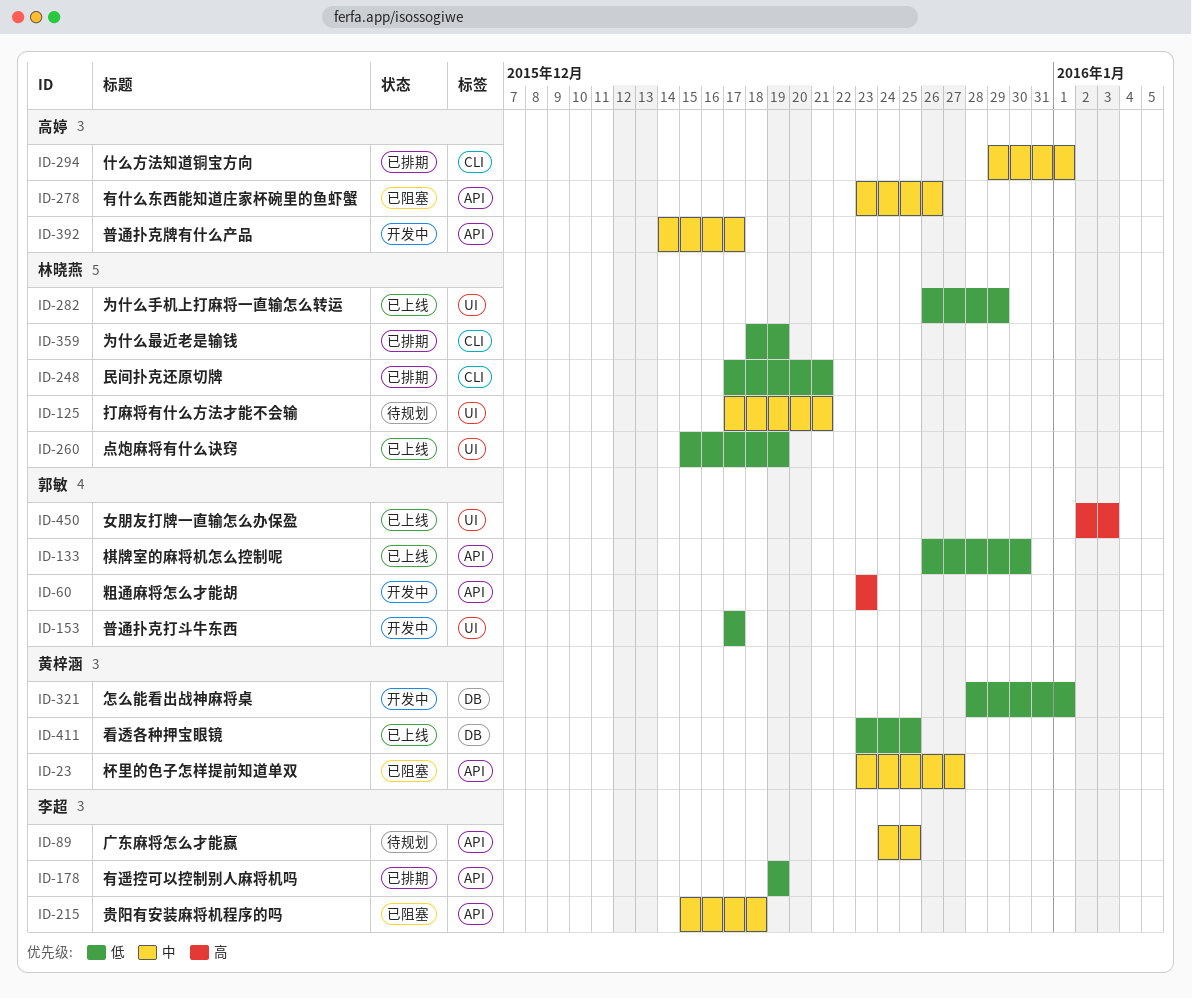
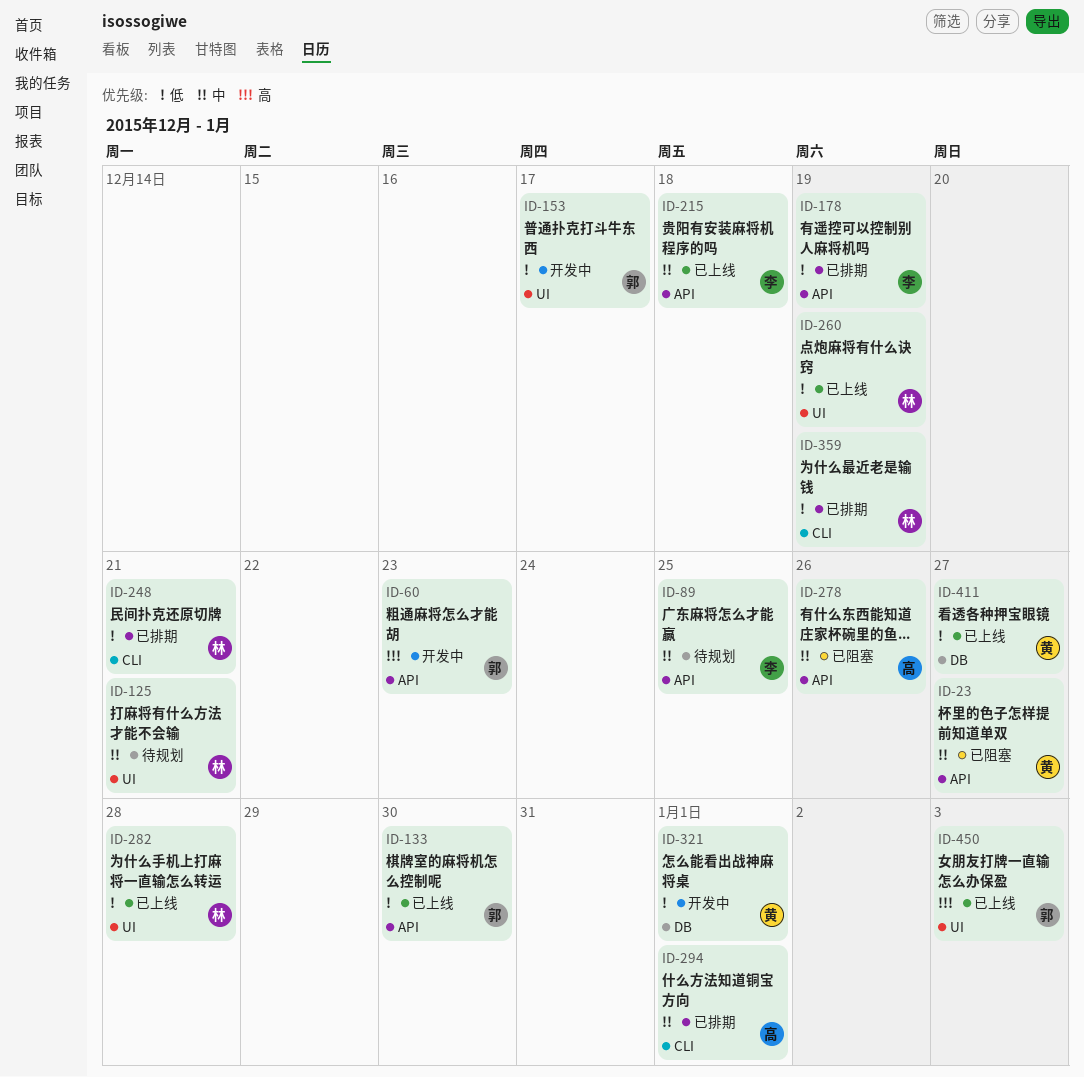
ID-215, status: 已阻塞 -> 已上线
ID-282, due: Dec 29 -> Dec 28
ID-392: present -> none
ID-411, due: Dec 25 -> Dec 27

